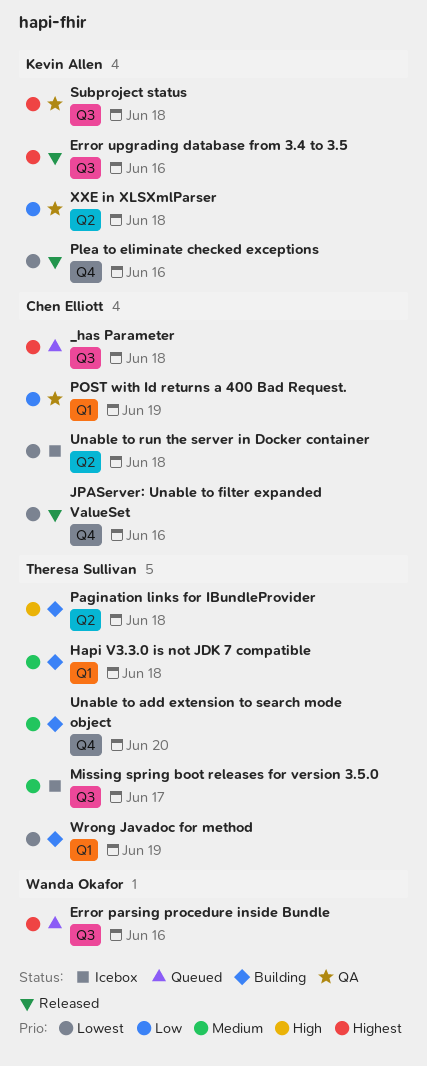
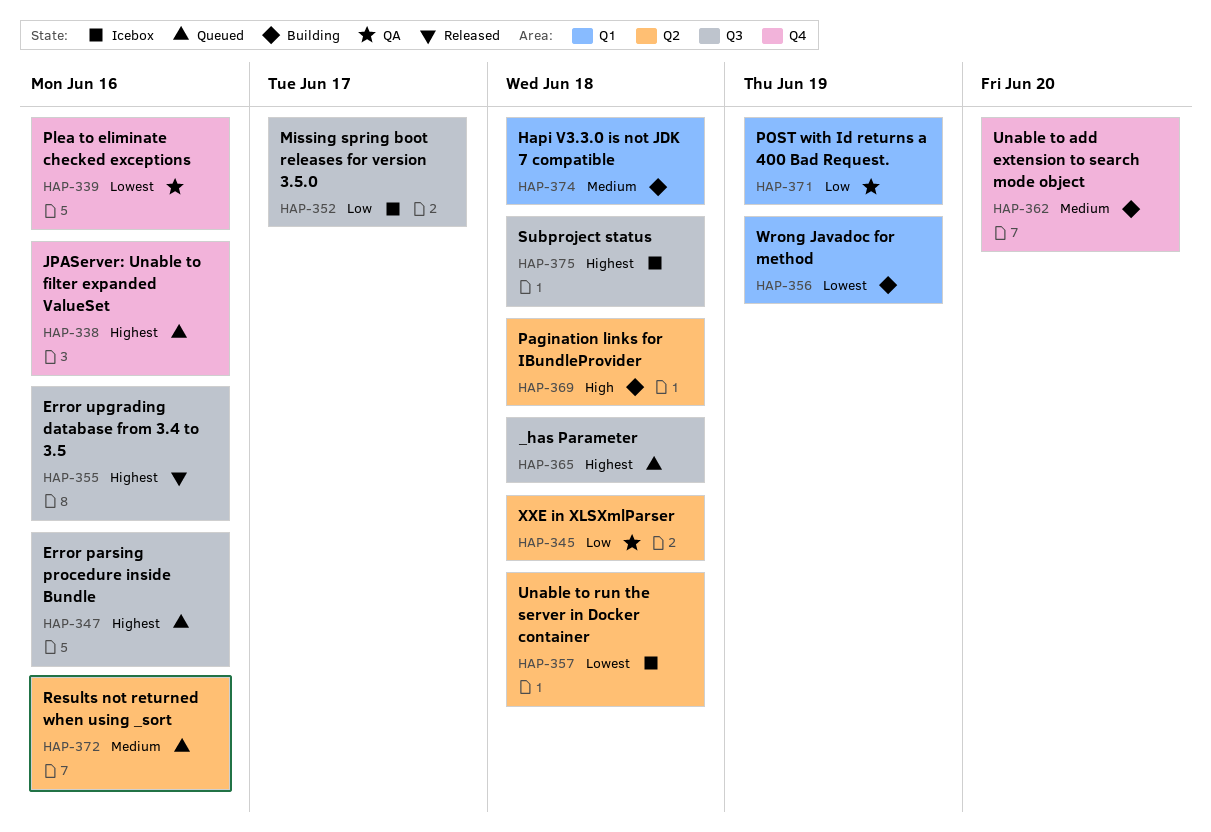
JPAServer: Unable to filter expanded ValueSet, status: Released -> Queued
JPAServer: Unable to filter expanded ValueSet, priority: Lowest -> Highest
Missing spring boot releases for version 3.5.0, priority: Medium -> Low
Plea to eliminate checked exceptions, status: Released -> QA
Results not returned when using _sort: none -> present
Subproject status, status: QA -> Icebox

